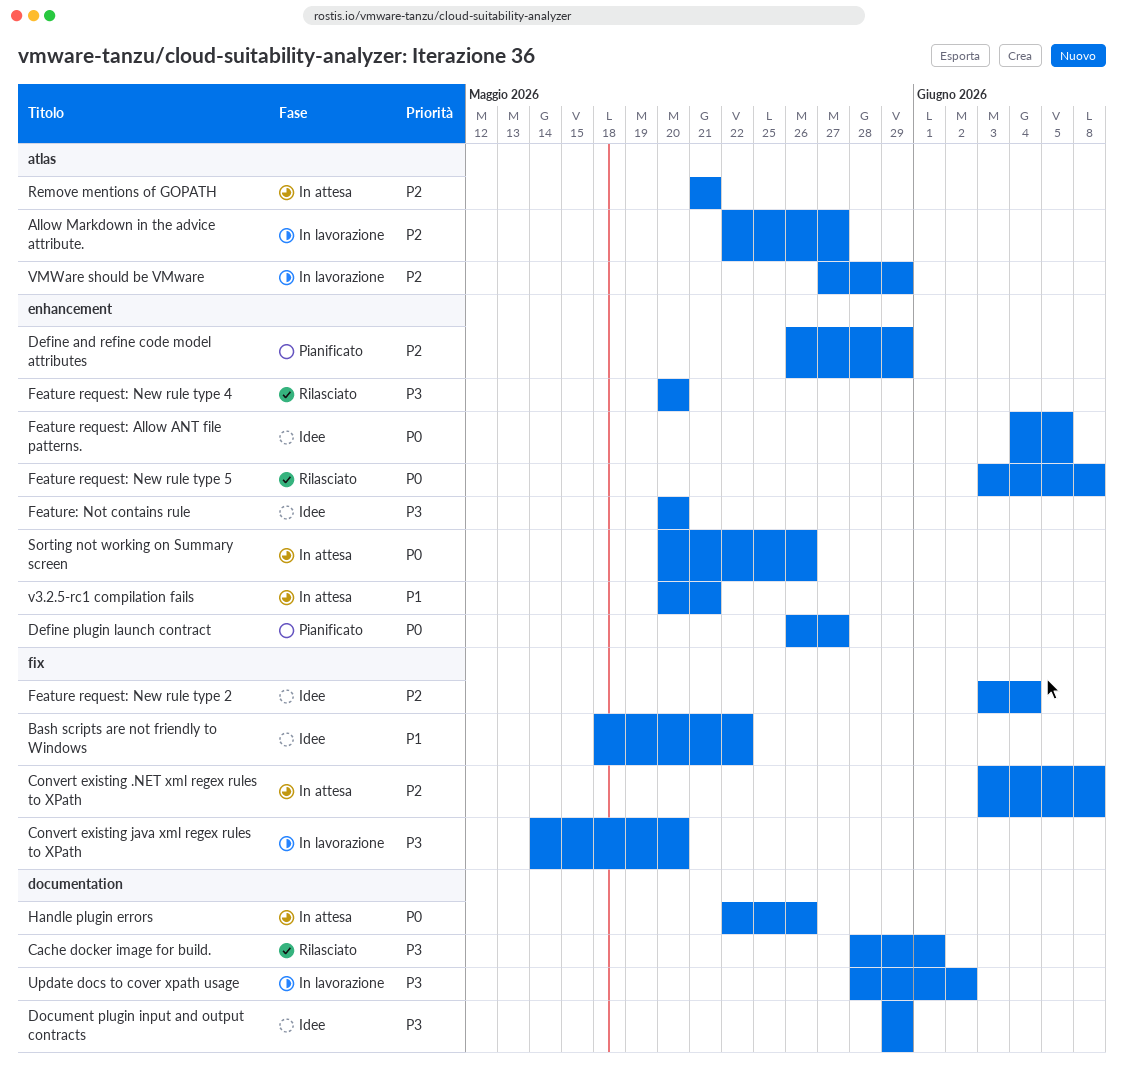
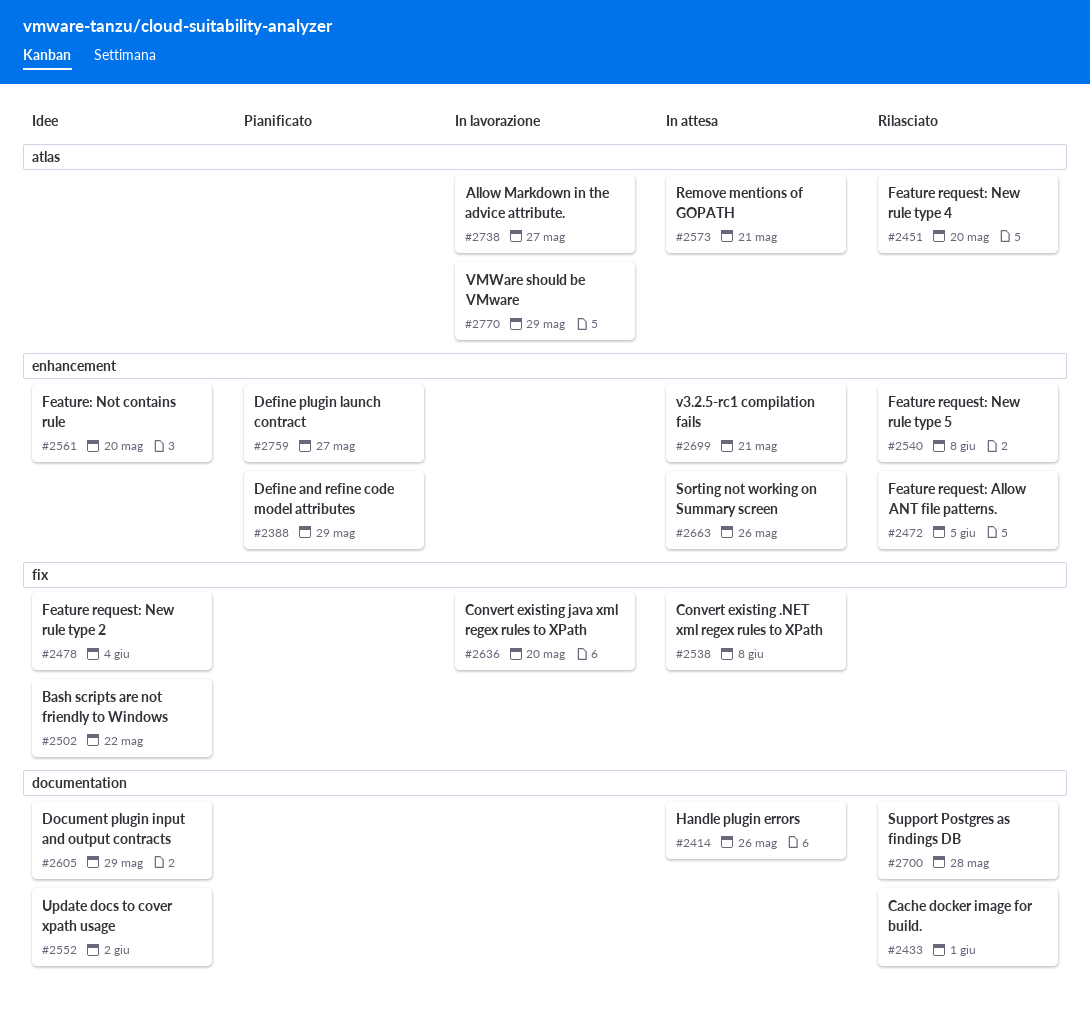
Feature request: Allow ANT file patterns., status: Idee -> Rilasciato
Feature request: New rule type 4, label: enhancement -> atlas
Support Postgres as findings DB: none -> present
Update docs to cover xpath usage, status: In lavorazione -> Idee

